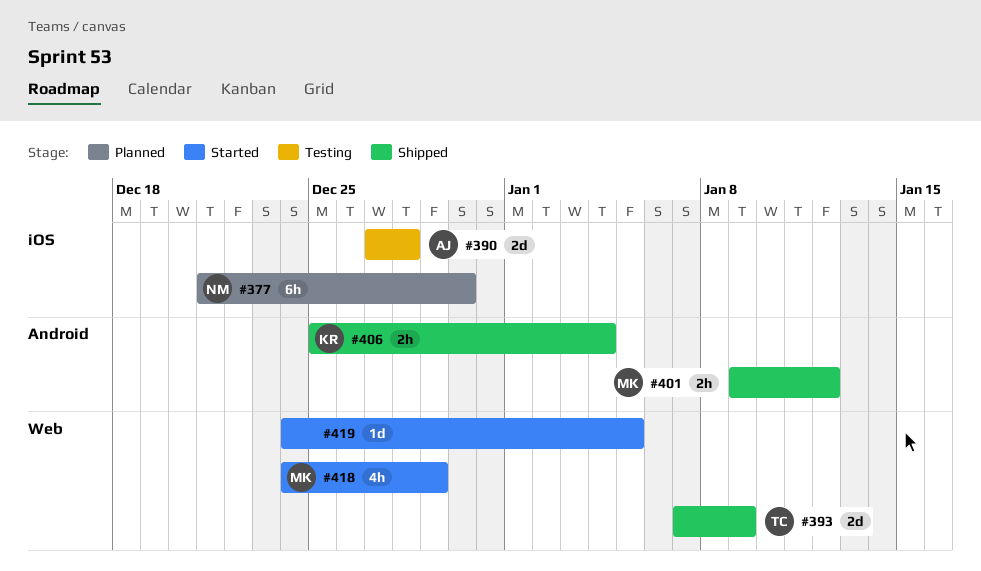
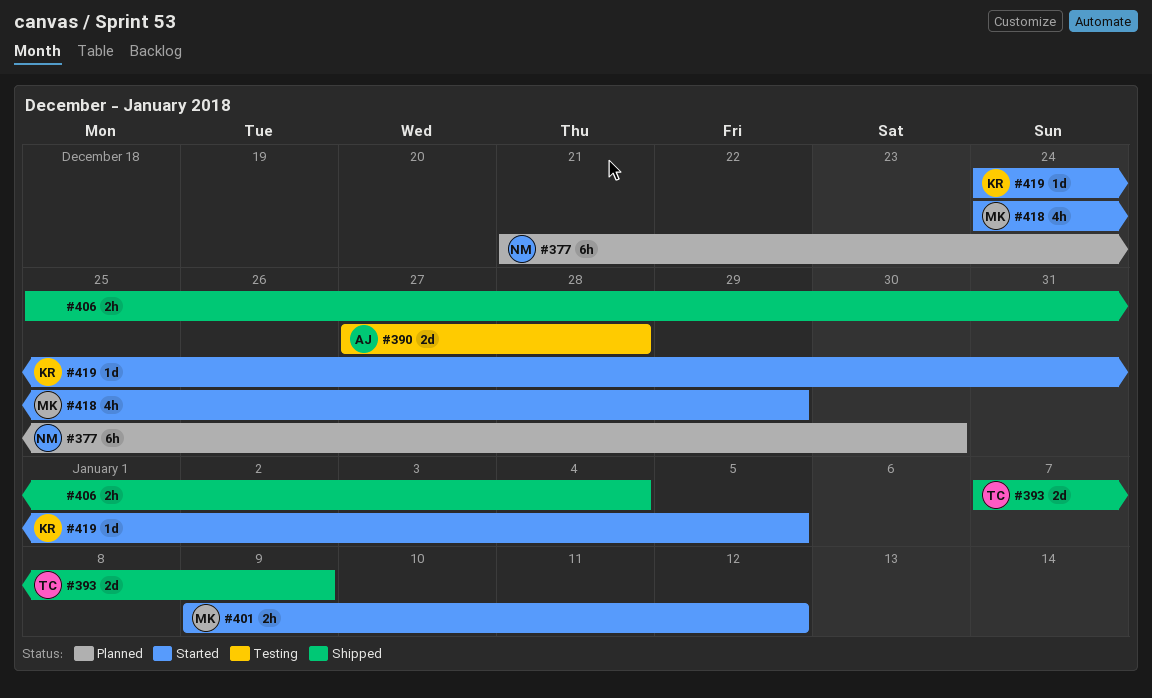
#401, status: Shipped -> Started
#406, owner: KR -> none
#419, owner: none -> KR

